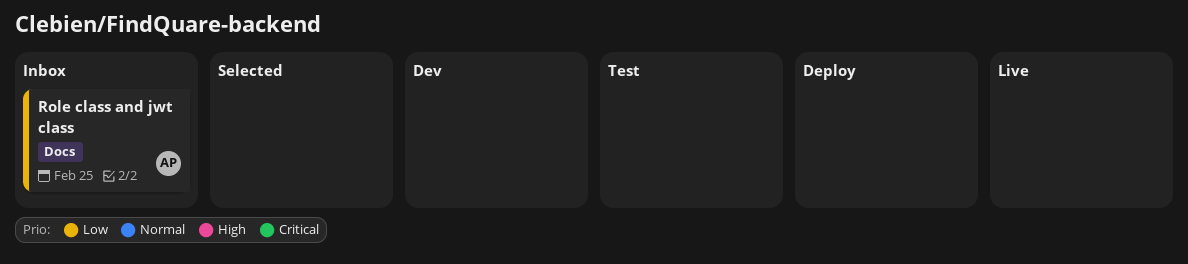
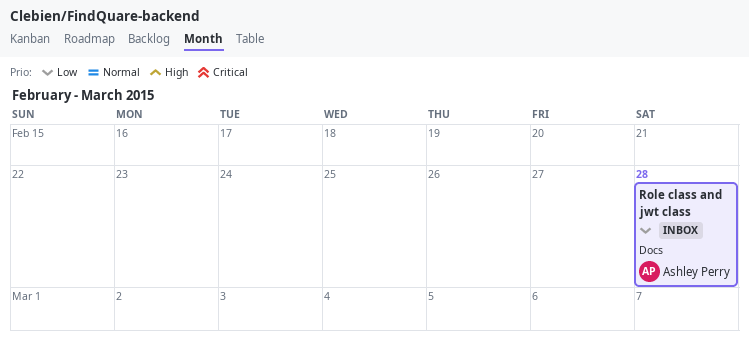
Role class and jwt class, due: Feb 25 -> Feb 28

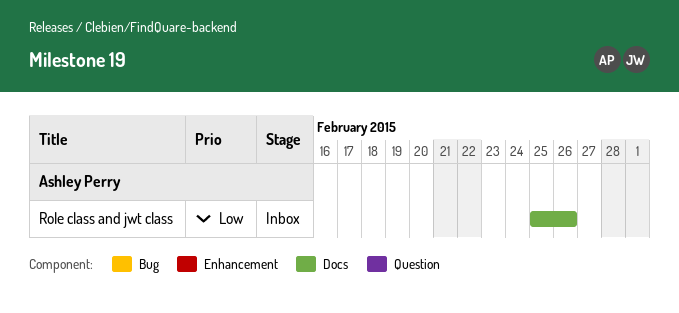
Role class and jwt class, due: Feb 28 -> Feb 26

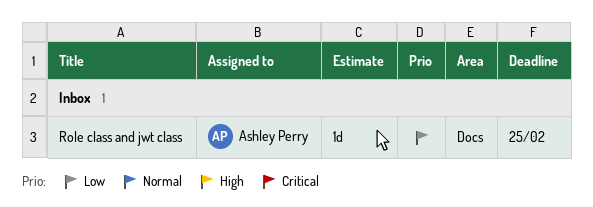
Role class and jwt class, due: Feb 26 -> Feb 25

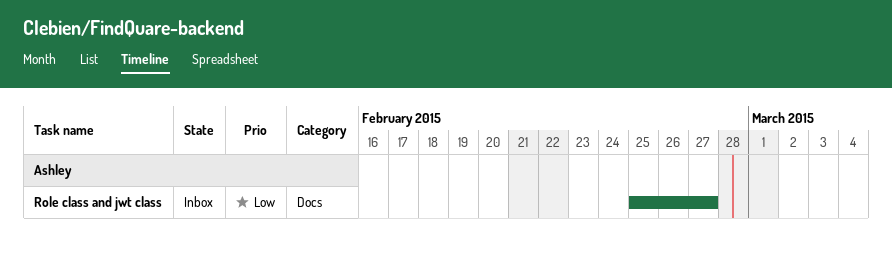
Role class and jwt class, due: Feb 25 -> Feb 27

